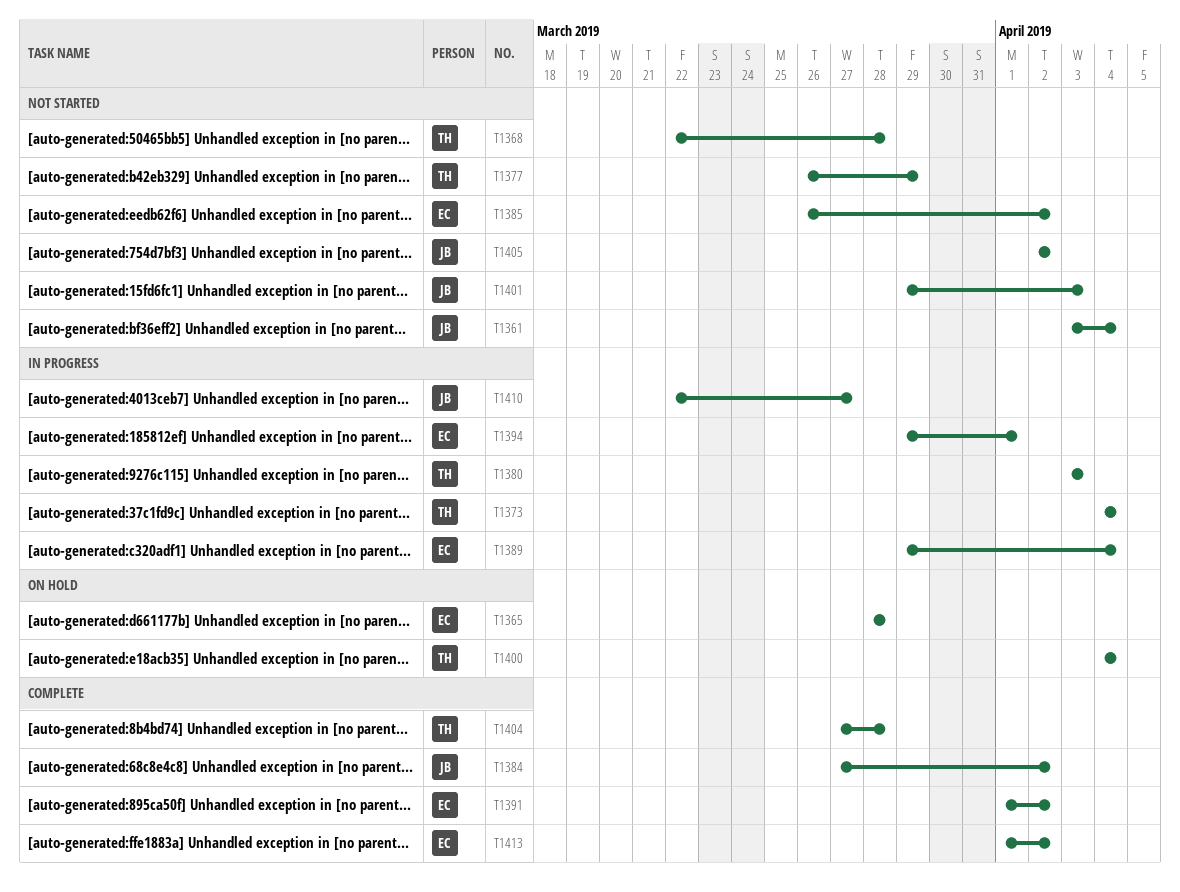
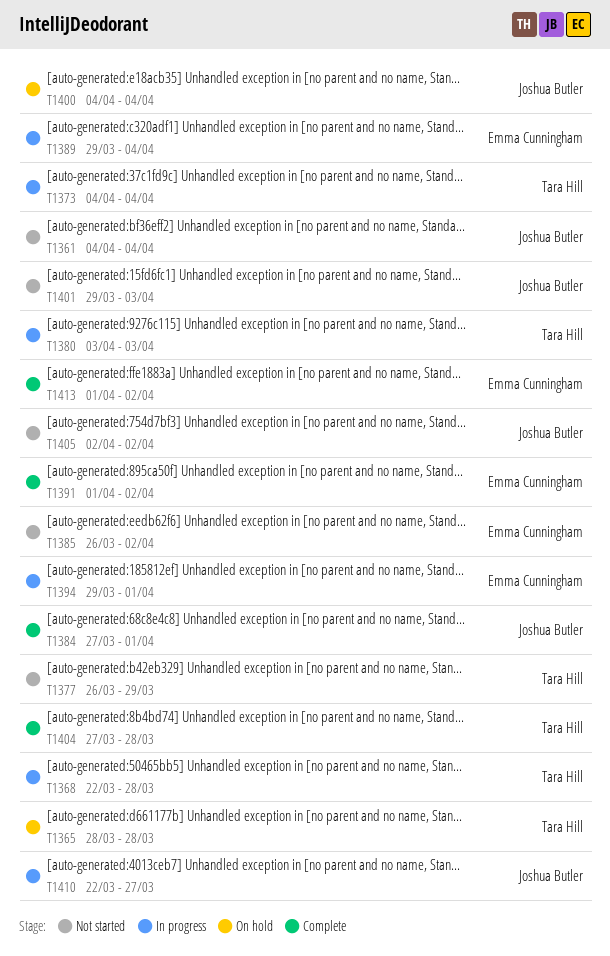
T1361, start: Apr 3 -> Apr 4
T1365, owner: Emma Cunningham -> Tara Hill
T1368, status: Not started -> In progress
T1384, due: Apr 2 -> Apr 1
T1400, owner: Tara Hill -> Joshua Butler

